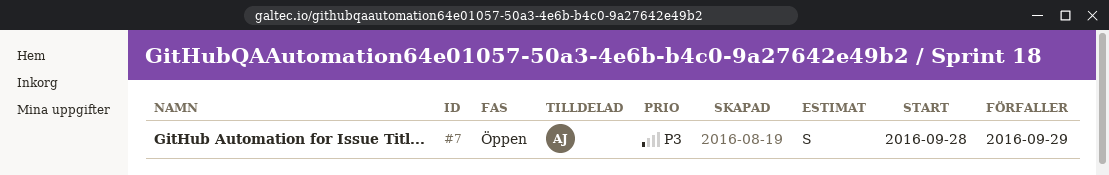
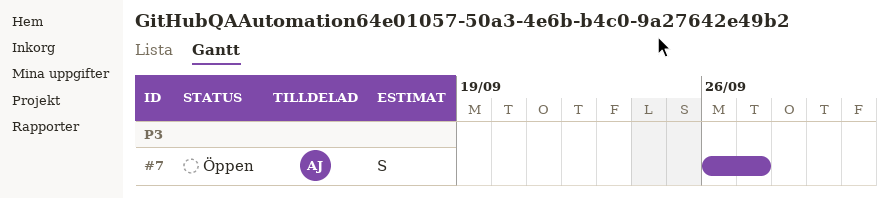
#7, start: Sep 28 -> Sep 26
#7, due: Sep 29 -> Sep 27

